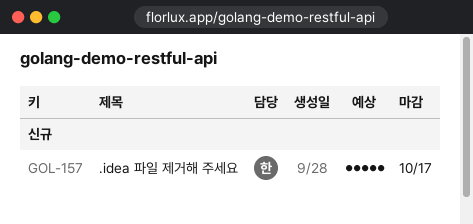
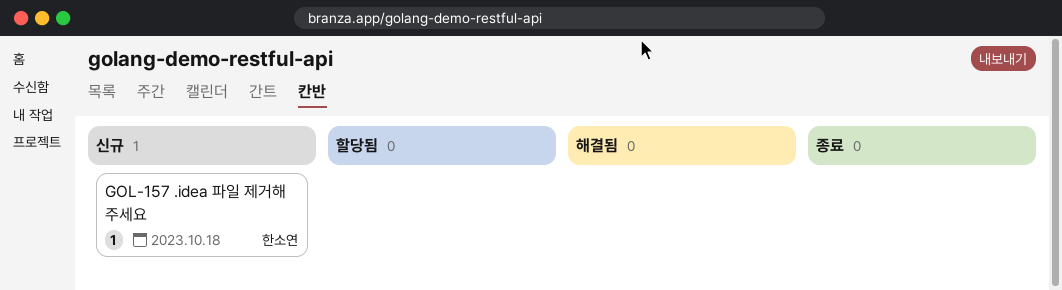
GOL-157, estimate: 5 -> 1
GOL-157, due: Oct 17 -> Oct 18

